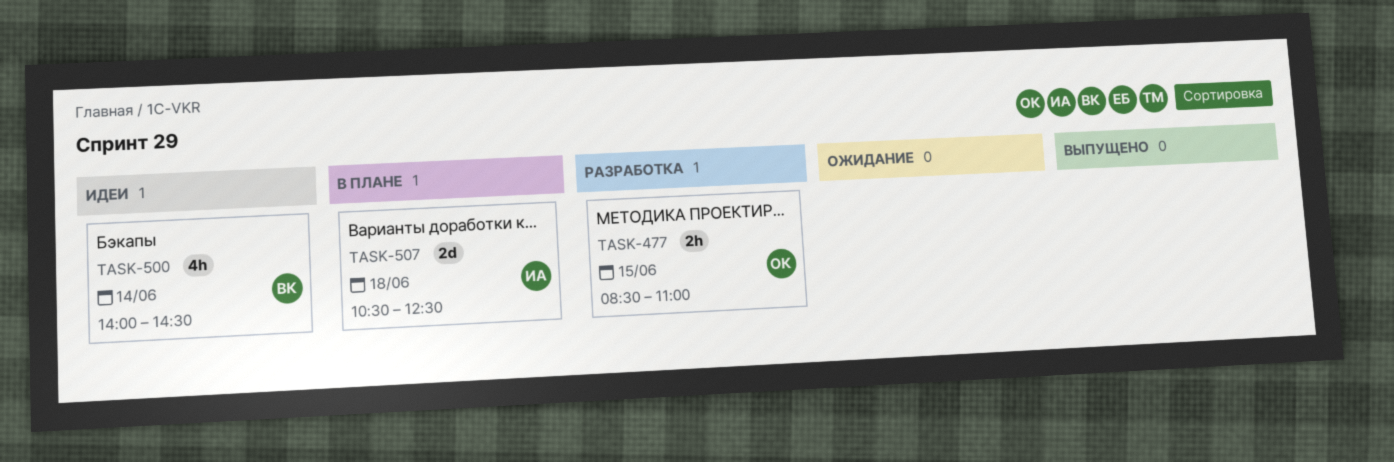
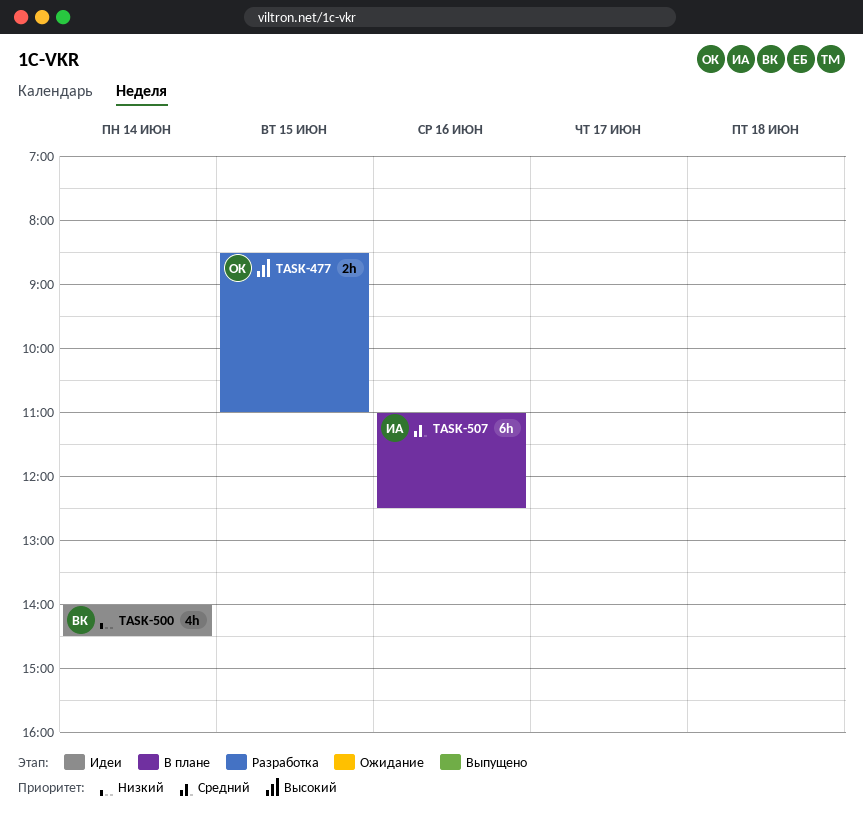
TASK-507, estimate: 2d -> 6h
TASK-507, day: Jun 18 -> Jun 16
TASK-507, begins: 10:30 -> 11:00

